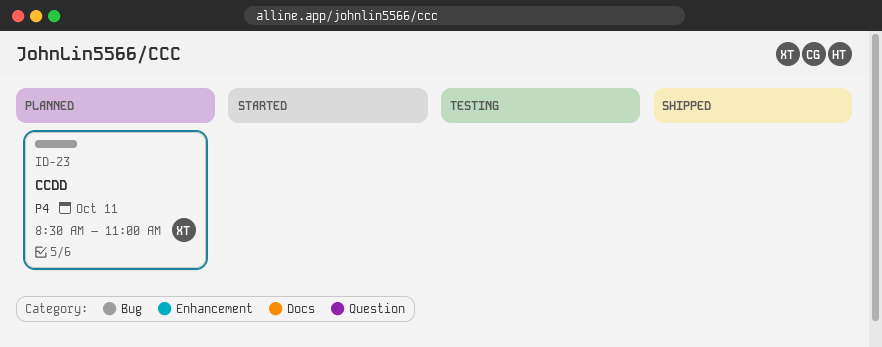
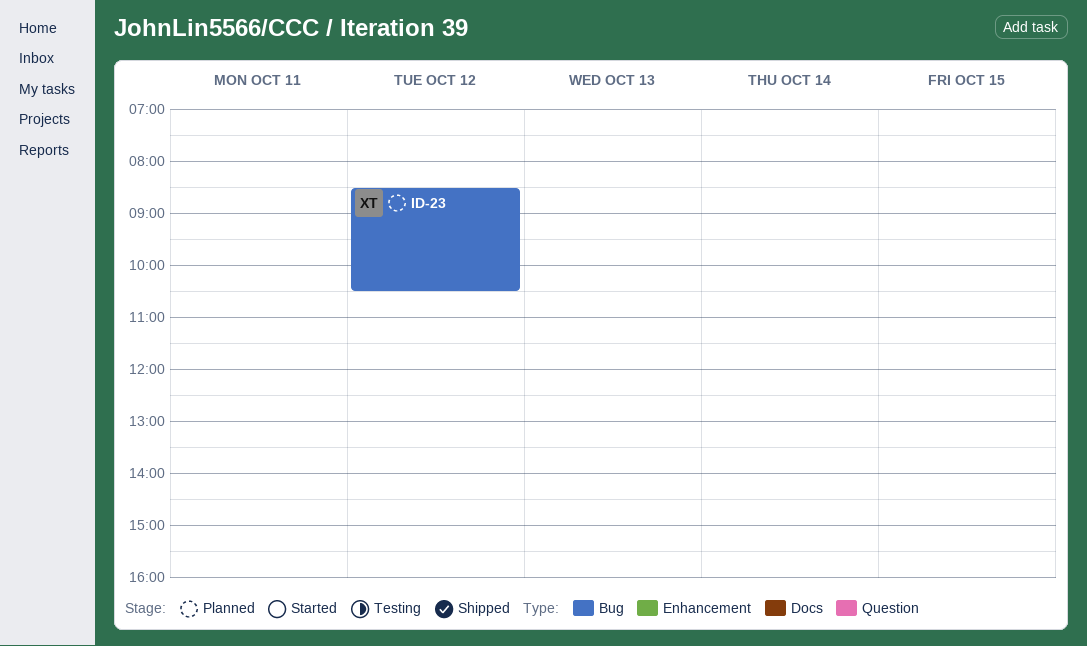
ID-23, day: Oct 11 -> Oct 12
ID-23, ends: 11:00 -> 10:30

